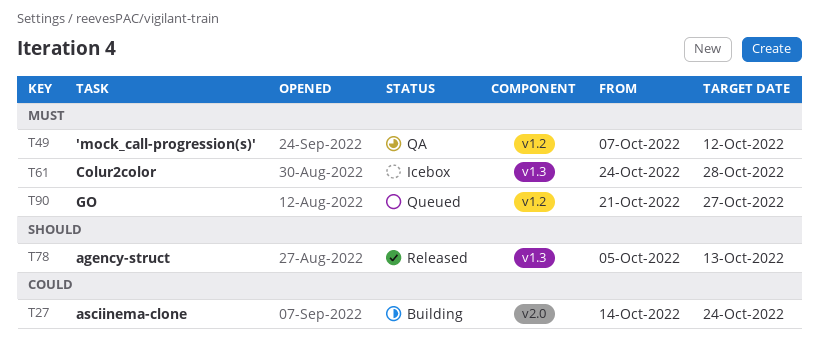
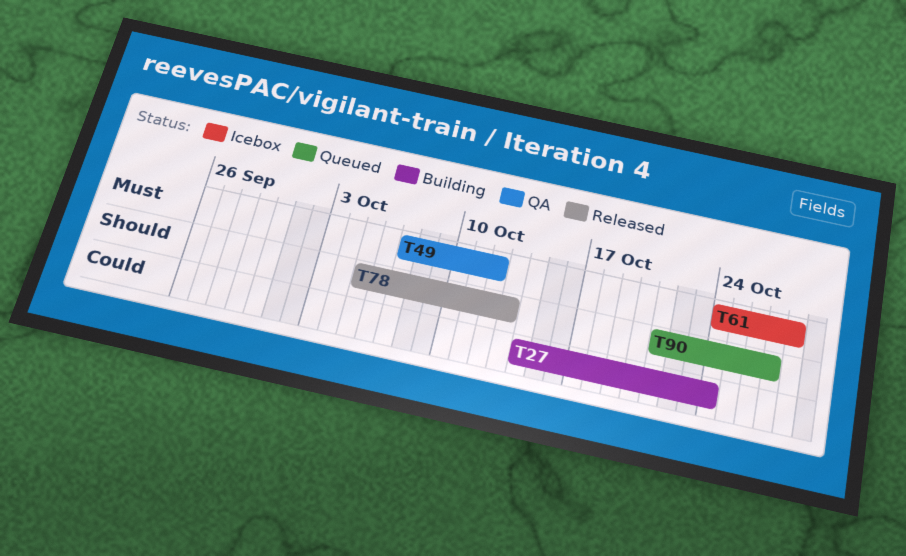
T90, priority: Must -> Should

